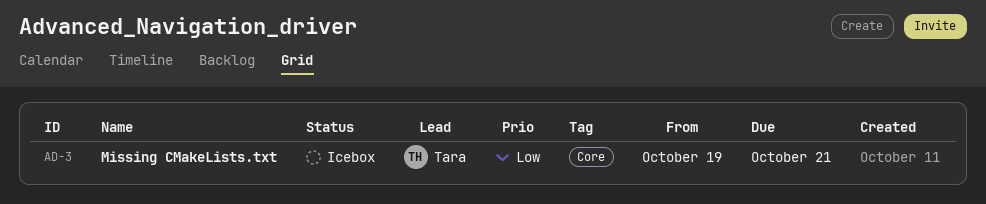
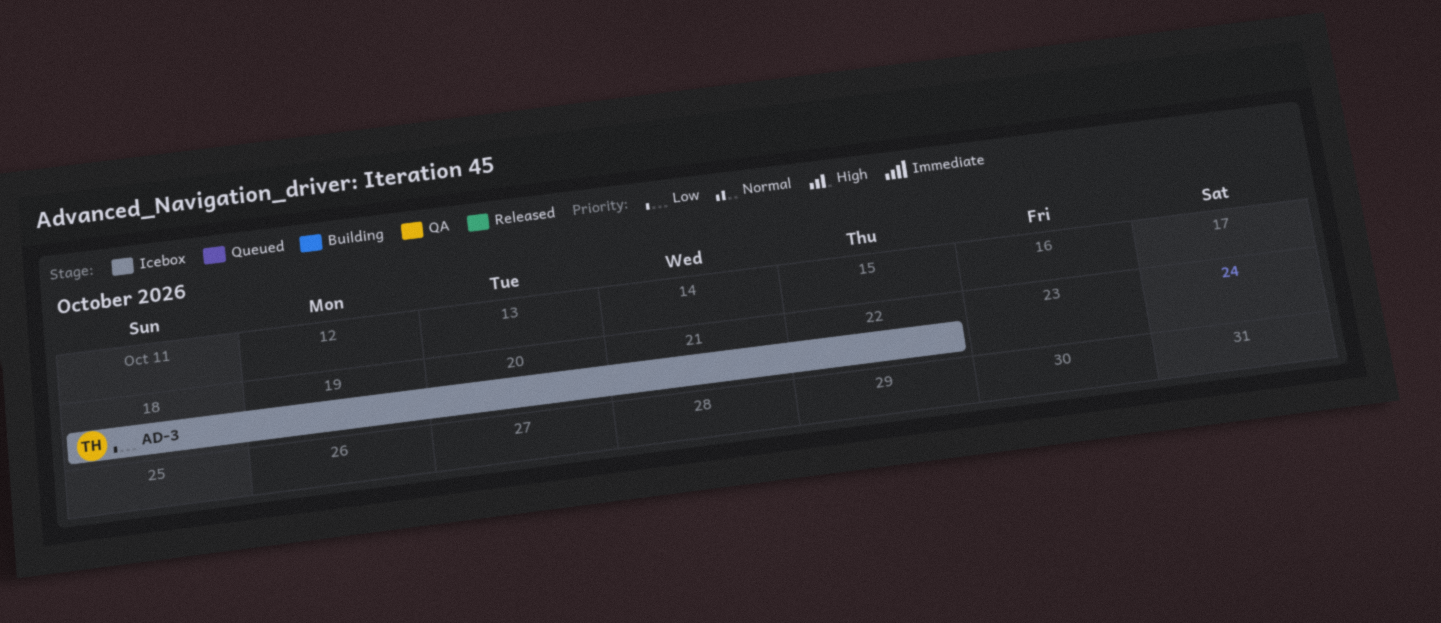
AD-3, start: Oct 19 -> Oct 18
AD-3, due: Oct 21 -> Oct 22

